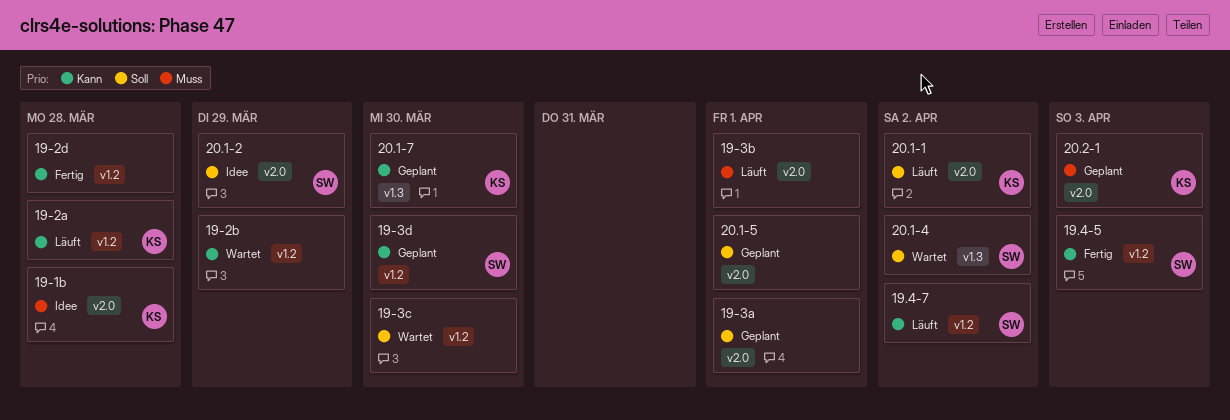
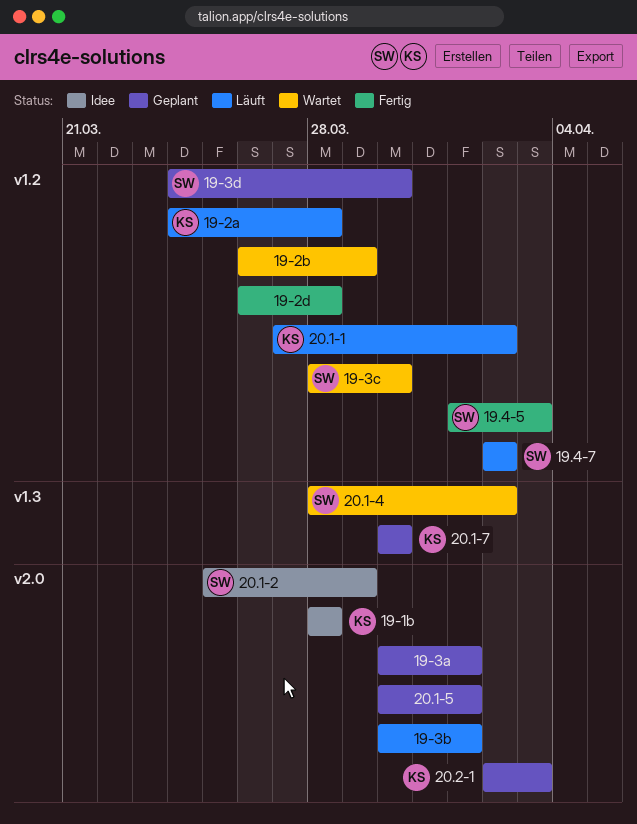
19-3c, owner: none -> SW
20.1-1, label: v2.0 -> v1.2

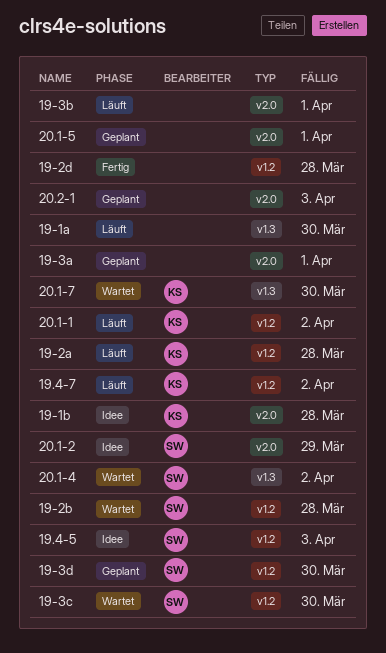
19-1a: none -> present
19-2b, owner: none -> SW
19-2b, due: Mar 29 -> Mar 28
19.4-5, status: Fertig -> Idee
19.4-7, owner: SW -> KS
20.1-7, status: Geplant -> Wartet
20.2-1, owner: KS -> none

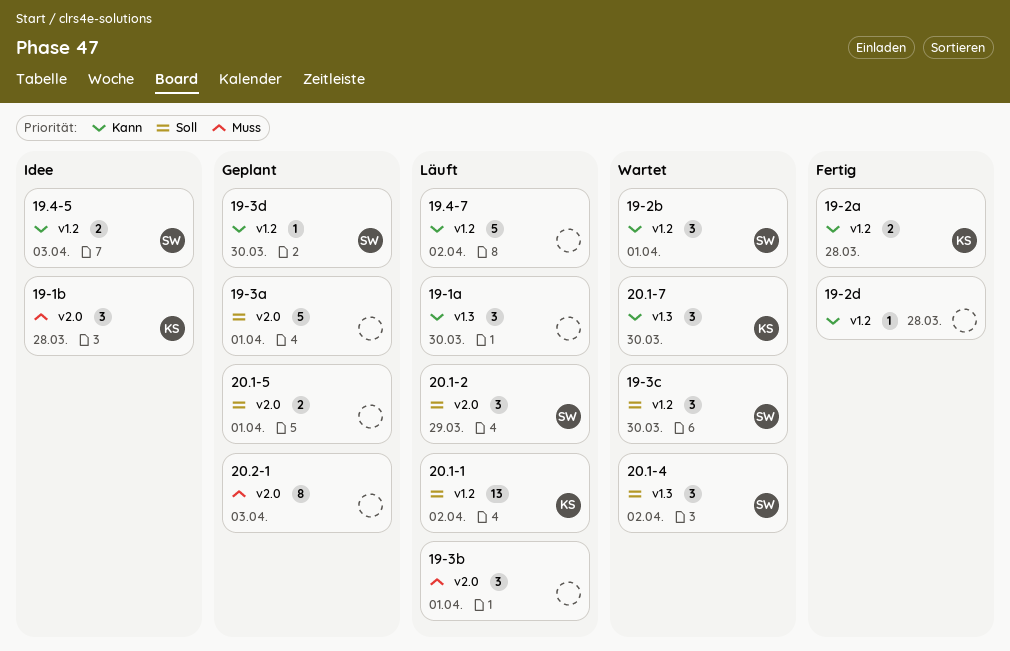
19-2a, status: Läuft -> Fertig
19-2b, due: Mar 28 -> Apr 1
19.4-7, owner: KS -> none
20.1-2, status: Idee -> Läuft

